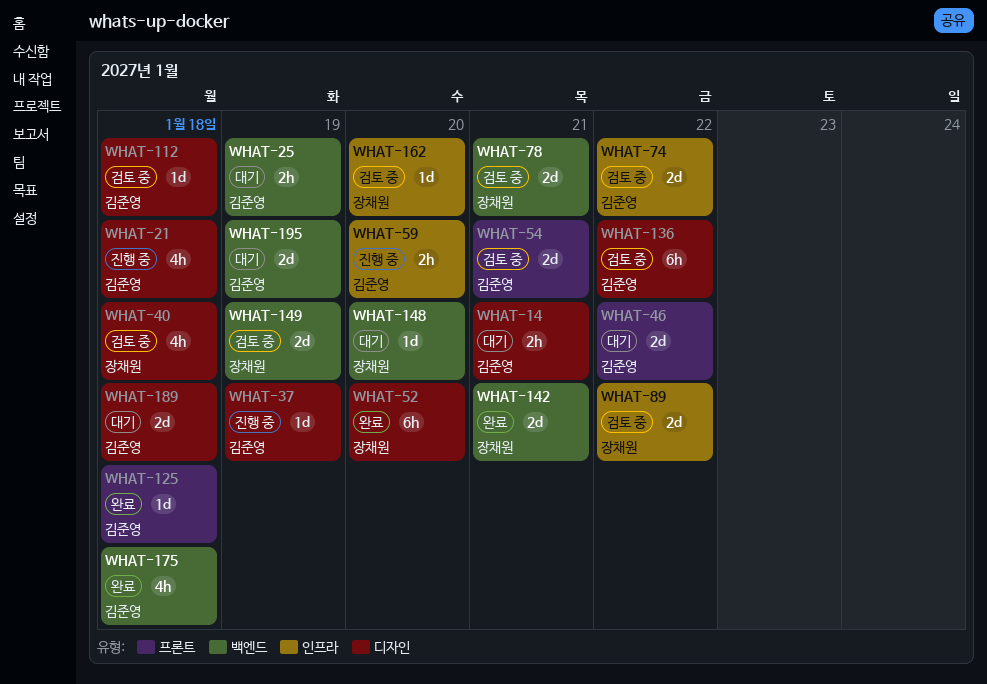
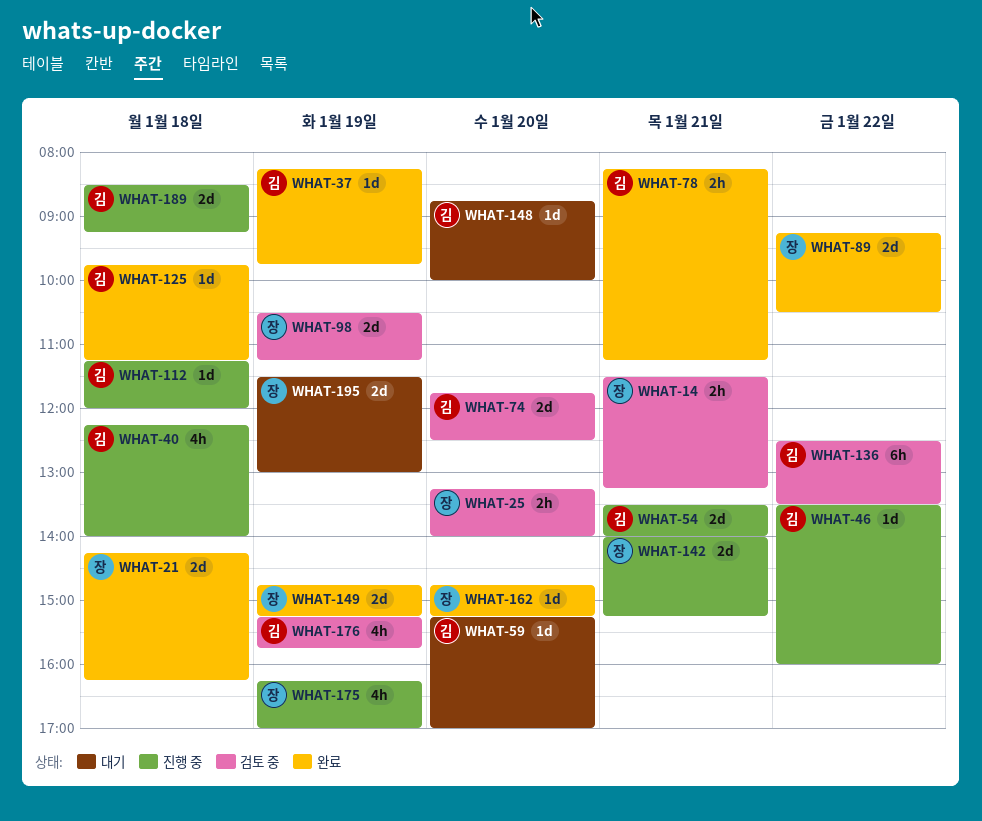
WHAT-14, status: 대기 -> 검토 중
WHAT-14, owner: 김준영 -> 장채원
WHAT-21, status: 진행 중 -> 완료
WHAT-21, owner: 김준영 -> 장채원
WHAT-21, estimate: 4h -> 2d
WHAT-25, status: 대기 -> 검토 중
WHAT-25, owner: 김준영 -> 장채원
WHAT-25, day: Jan 19 -> Jan 20
WHAT-37, status: 진행 중 -> 완료
WHAT-40, status: 검토 중 -> 진행 중
WHAT-40, owner: 장채원 -> 김준영
WHAT-46, status: 대기 -> 진행 중
WHAT-46, estimate: 2d -> 1d
WHAT-52: present -> none
WHAT-54, status: 검토 중 -> 진행 중
WHAT-59, status: 진행 중 -> 대기
WHAT-59, estimate: 2h -> 1d
WHAT-74, day: Jan 22 -> Jan 20
WHAT-78, status: 검토 중 -> 완료
WHAT-78, owner: 장채원 -> 김준영
WHAT-78, estimate: 2d -> 2h
WHAT-89, status: 검토 중 -> 완료
WHAT-98: none -> present
WHAT-112, status: 검토 중 -> 진행 중
WHAT-142, status: 완료 -> 진행 중
WHAT-148, owner: 장채원 -> 김준영
WHAT-149, status: 검토 중 -> 완료
WHAT-162, status: 검토 중 -> 완료
WHAT-175, status: 완료 -> 진행 중
WHAT-175, owner: 김준영 -> 장채원
WHAT-175, day: Jan 18 -> Jan 19
WHAT-176: none -> present
WHAT-189, status: 대기 -> 진행 중
WHAT-195, owner: 김준영 -> 장채원

